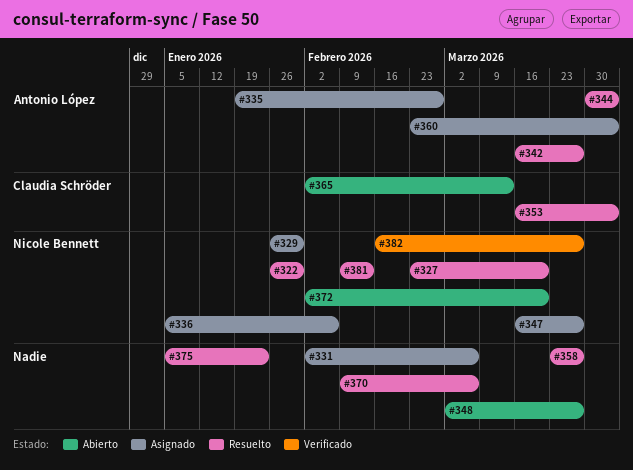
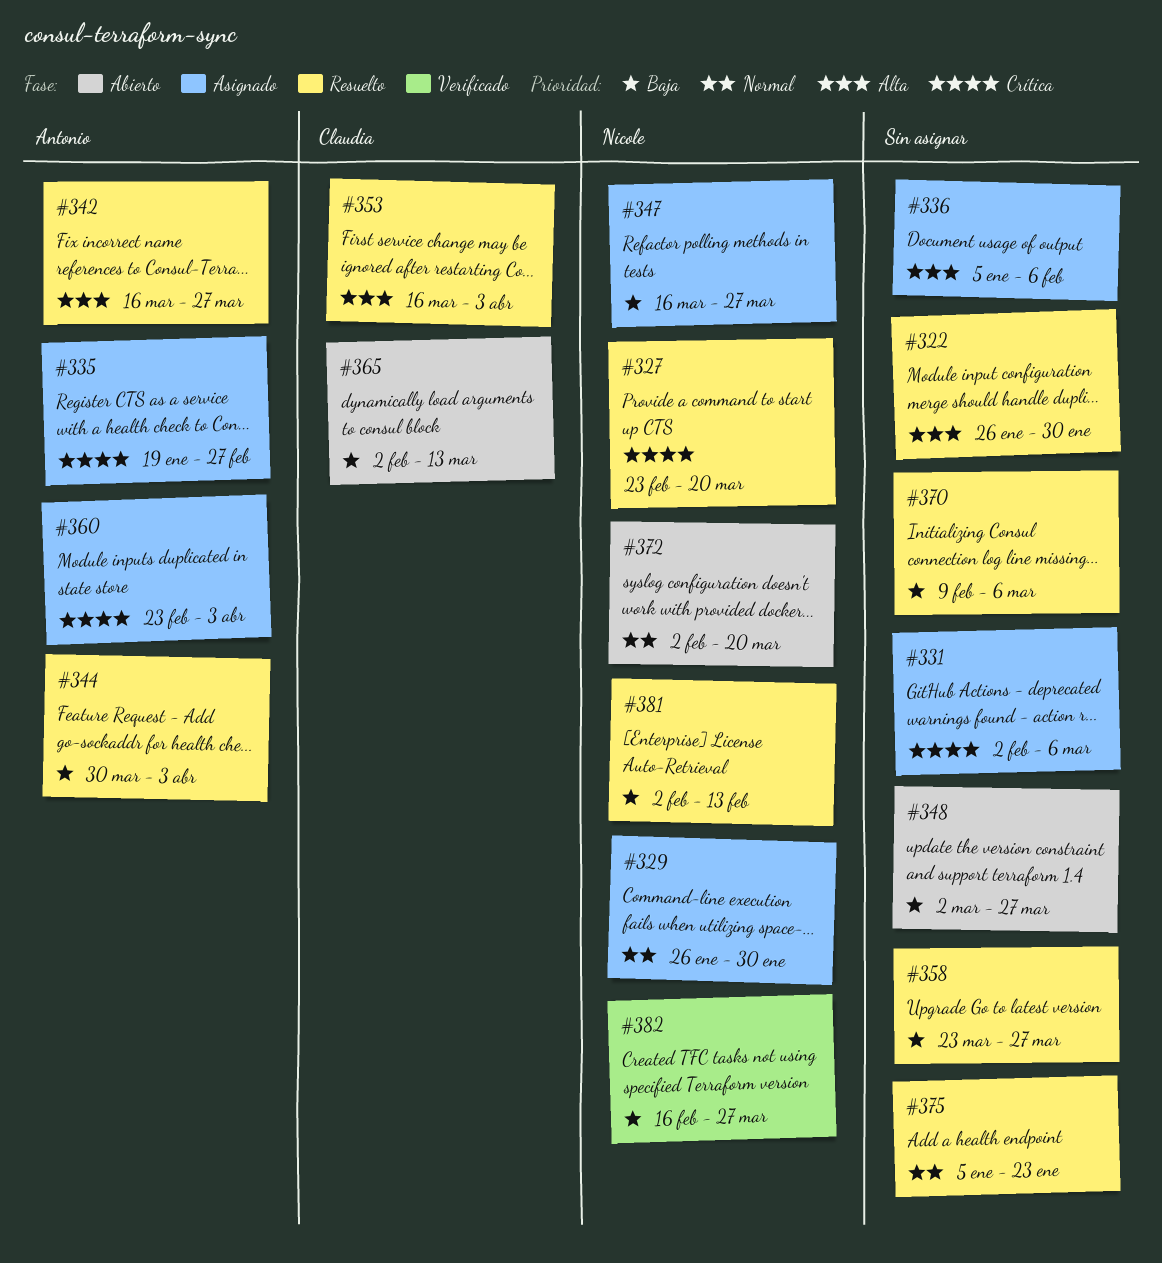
#322, owner: Nicole Bennett -> none
#336, owner: Nicole Bennett -> none
#381, start: Feb 9 -> Feb 2

